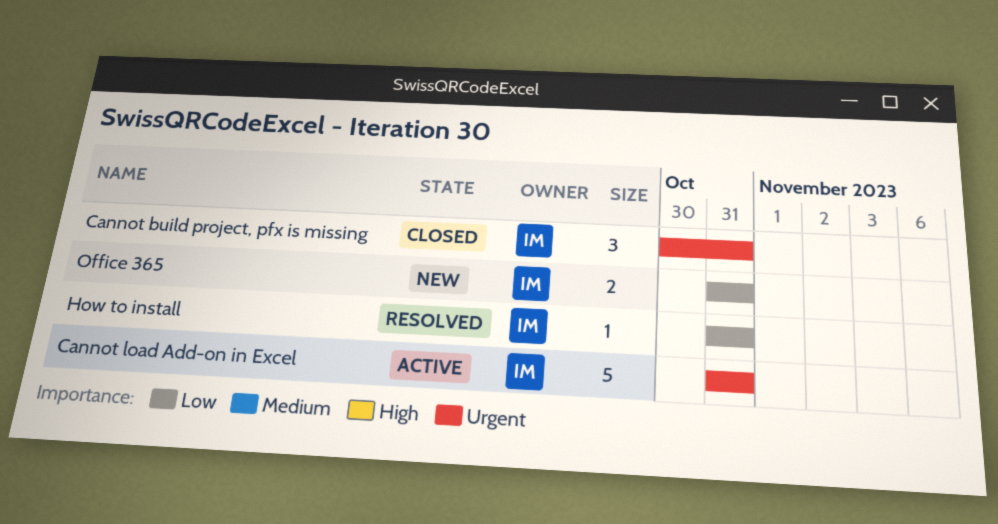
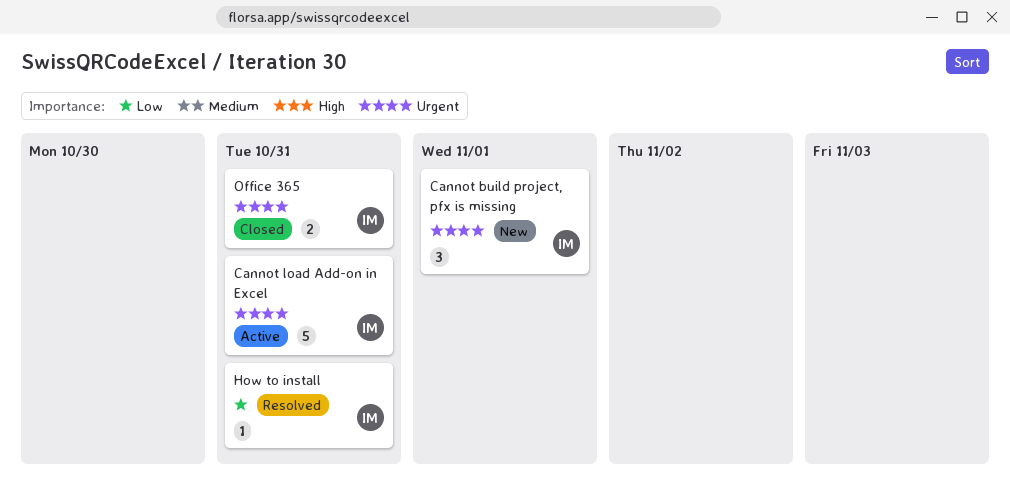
Cannot build project, pfx is missing, status: Closed -> New
Cannot build project, pfx is missing, due: Oct 31 -> Nov 1
Office 365, status: New -> Closed
Office 365, priority: Low -> Urgent

